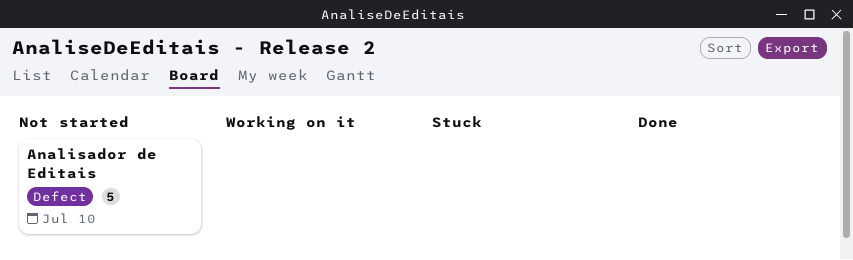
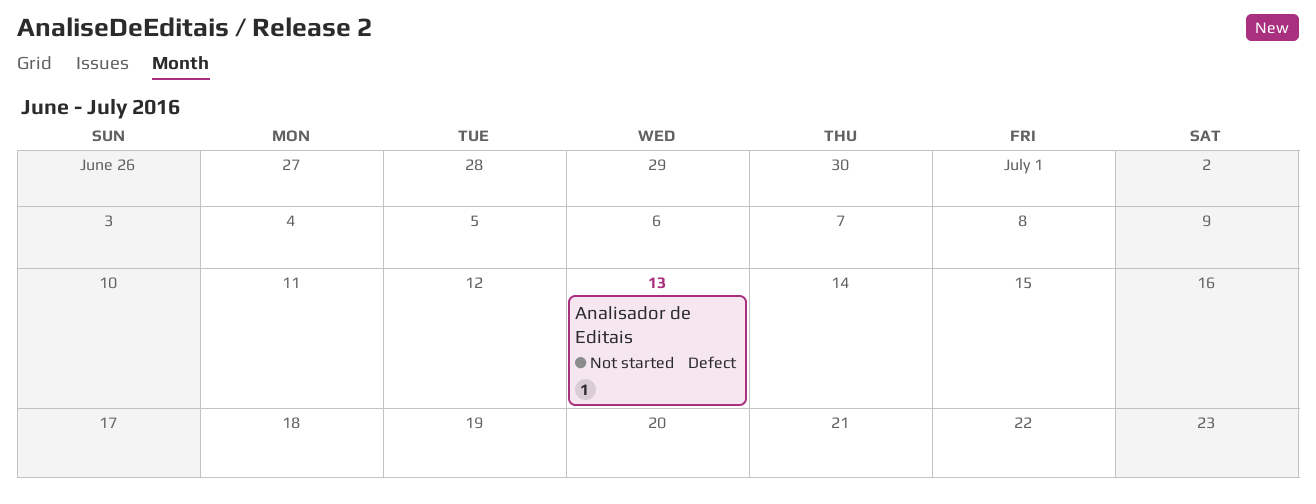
Analisador de Editais, estimate: 5 -> 1
Analisador de Editais, due: Jul 10 -> Jul 13

